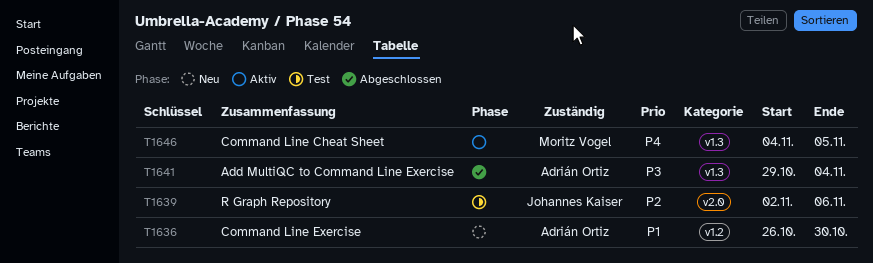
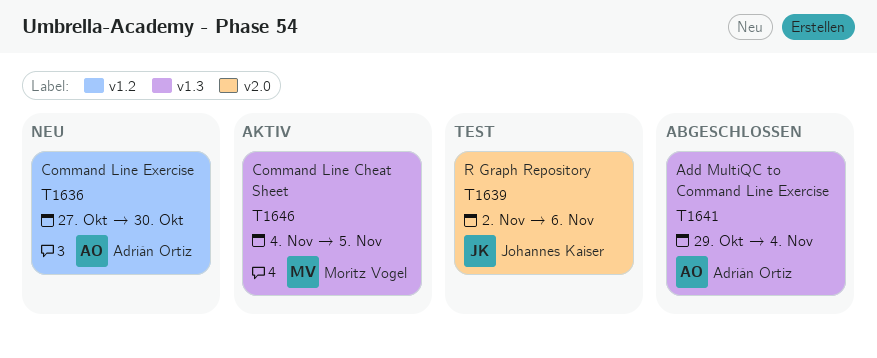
T1636, start: Oct 26 -> Oct 27

